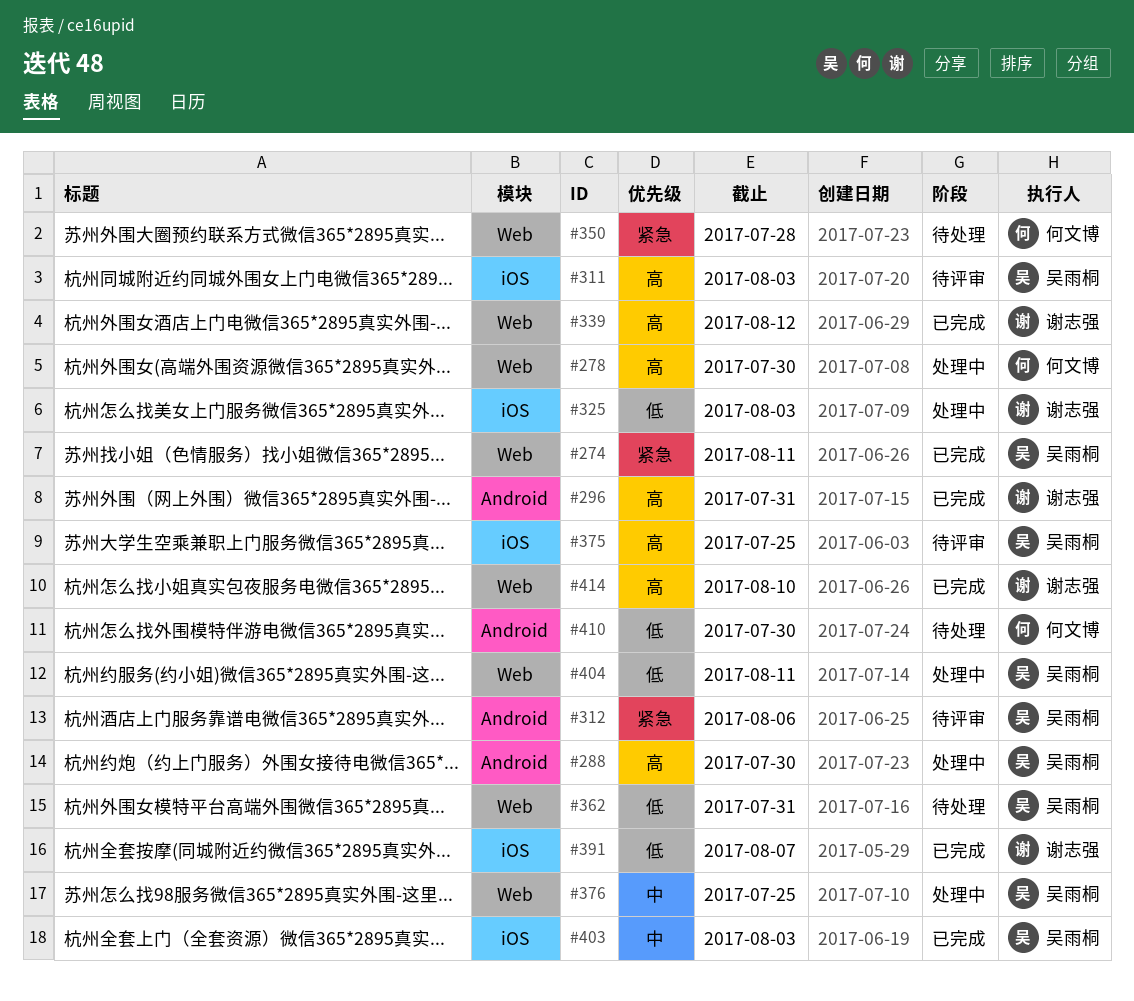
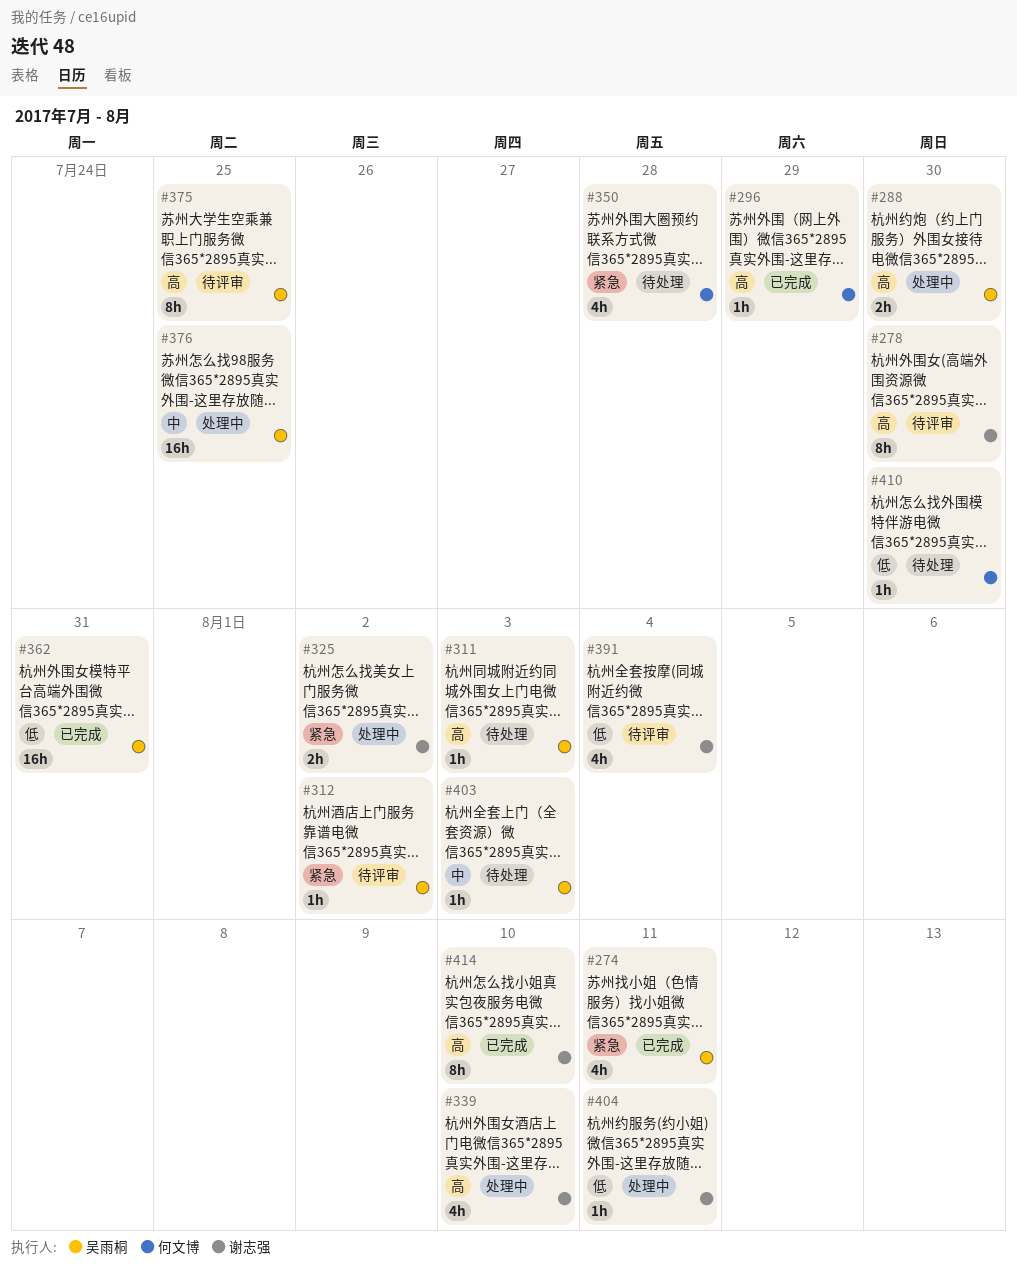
#278, status: 处理中 -> 待评审
#278, owner: 何文博 -> 谢志强
#296, owner: 谢志强 -> 何文博
#296, due: Jul 31 -> Jul 29
#311, status: 待评审 -> 待处理
#312, due: Aug 6 -> Aug 2
#325, priority: 低 -> 紧急
#325, due: Aug 3 -> Aug 2
#339, status: 已完成 -> 处理中
#339, due: Aug 12 -> Aug 10
#362, status: 待处理 -> 已完成
#391, status: 已完成 -> 待评审
#391, due: Aug 7 -> Aug 4
#403, status: 已完成 -> 待处理
#404, owner: 吴雨桐 -> 谢志强

